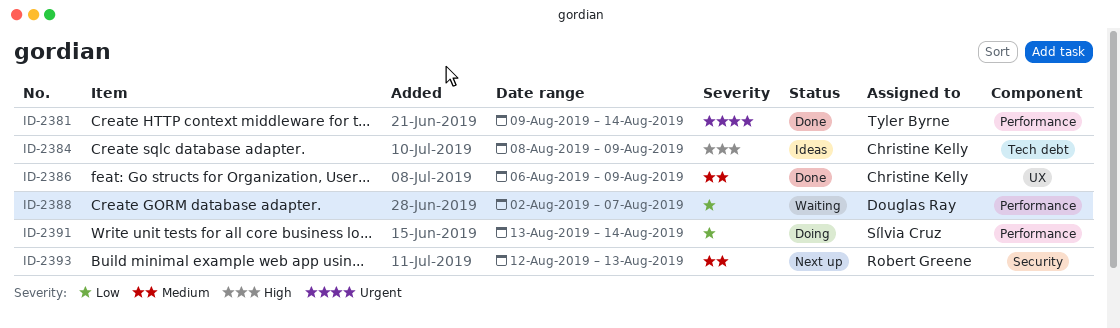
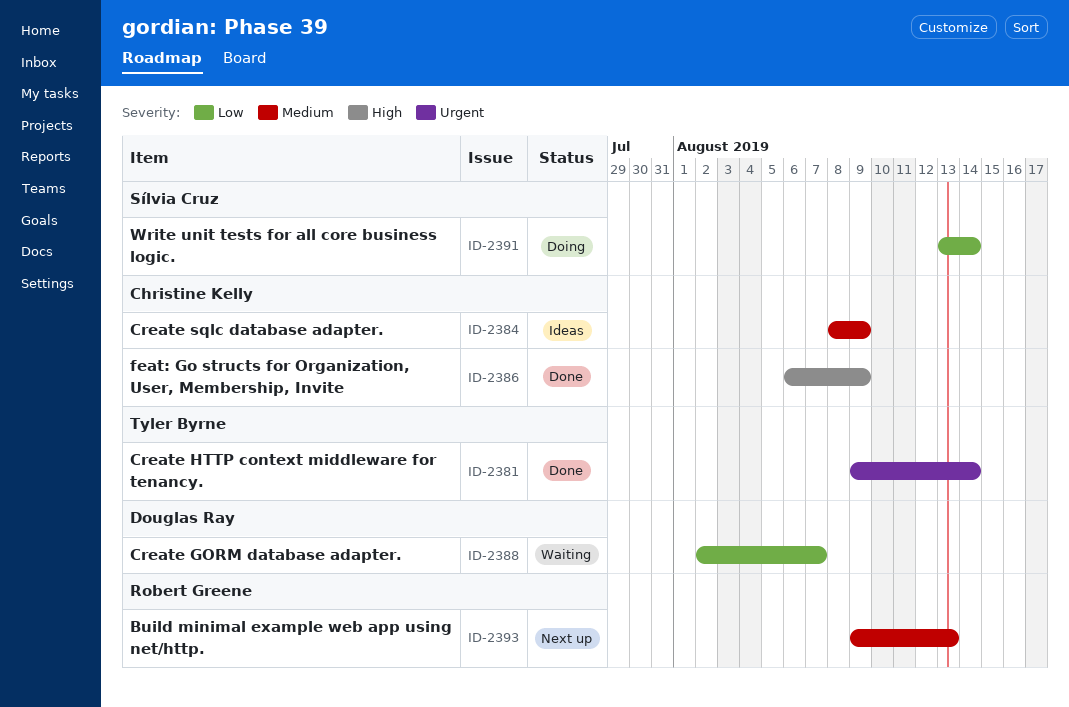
ID-2384, priority: High -> Medium
ID-2386, priority: Medium -> High
ID-2393, start: Aug 12 -> Aug 9

